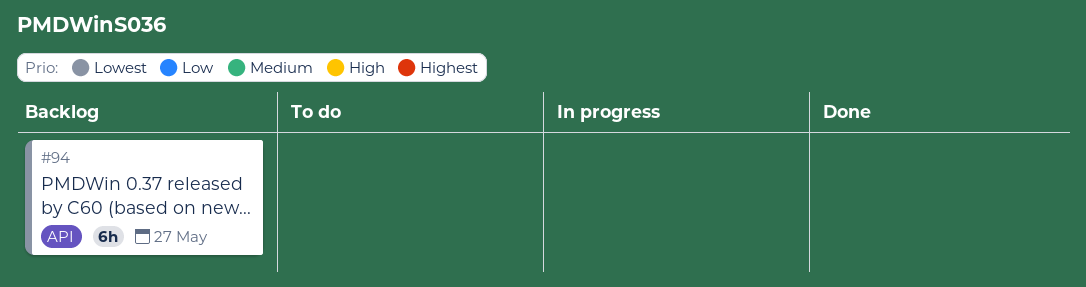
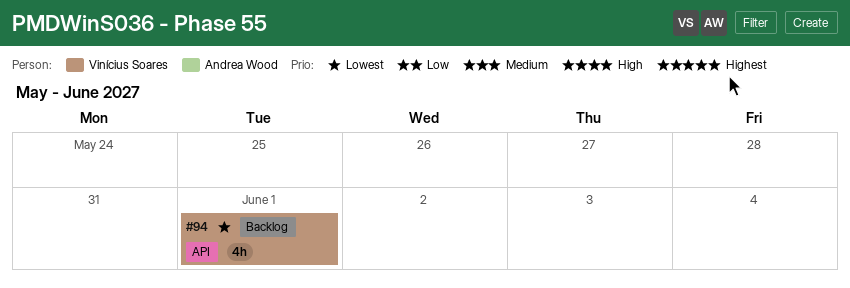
#94, estimate: 6h -> 4h
#94, due: May 27 -> Jun 1

